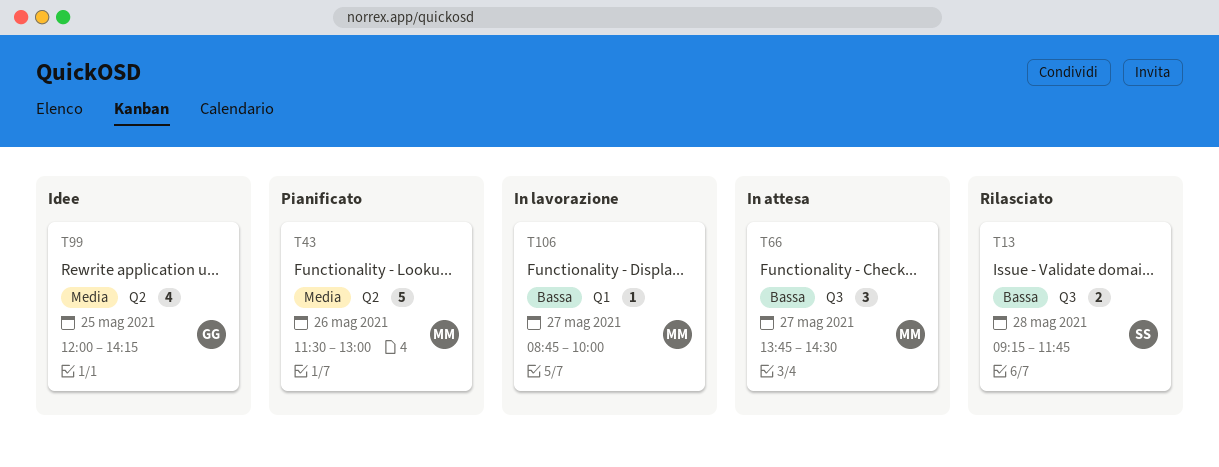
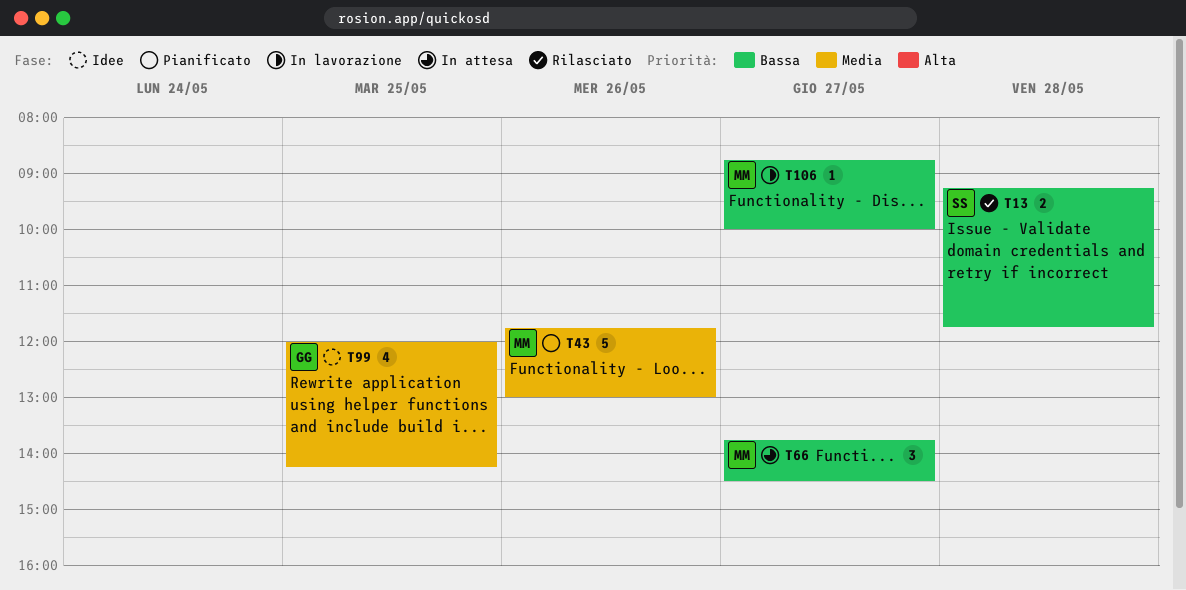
T43, begins: 11:30 -> 11:45

